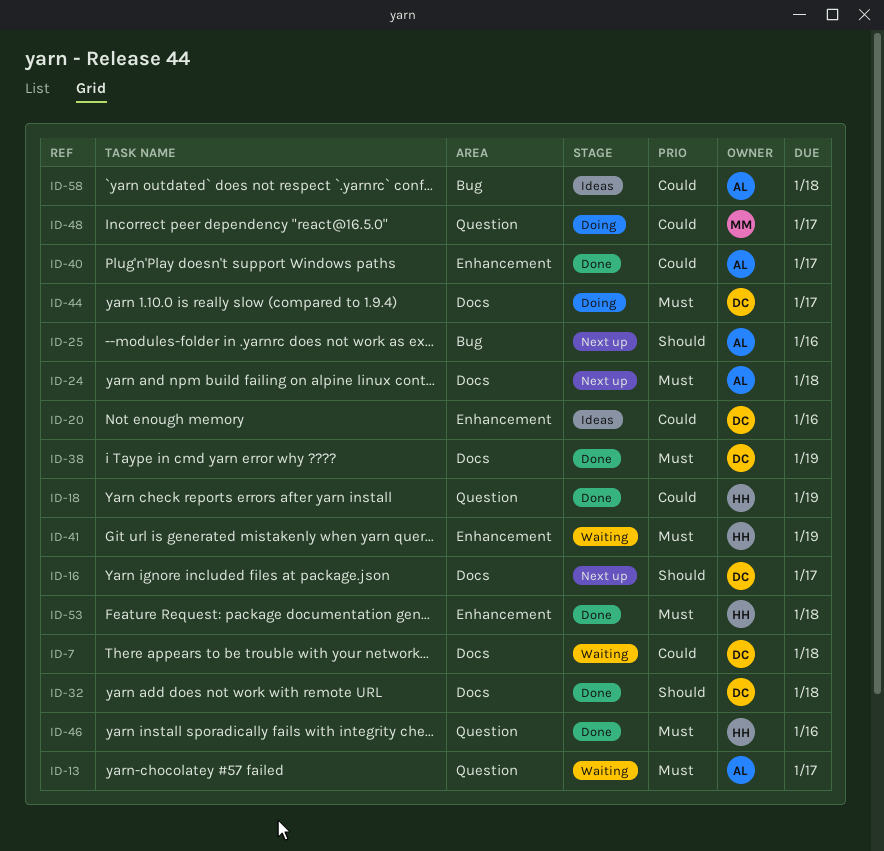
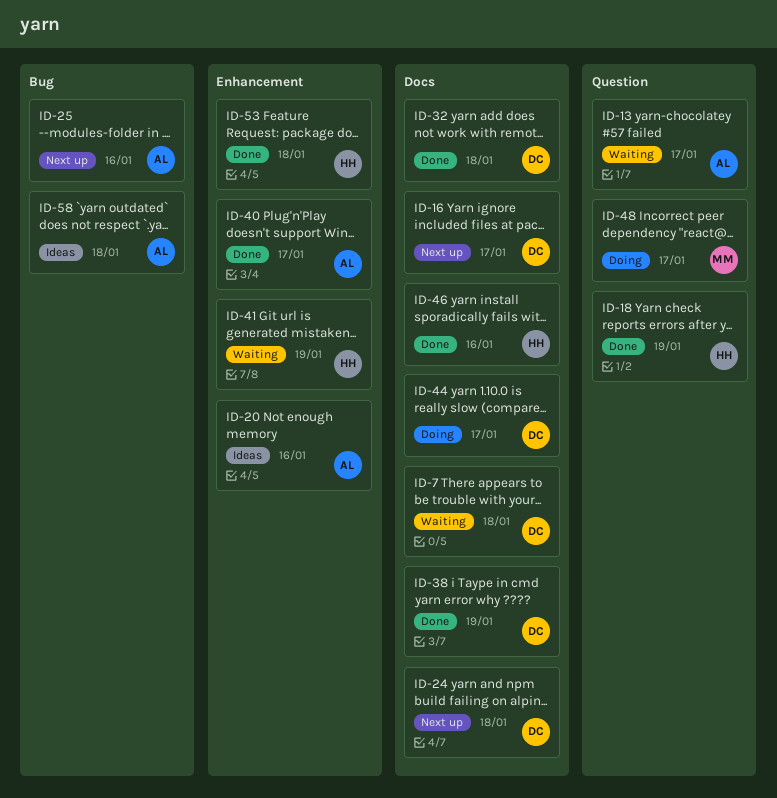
ID-20, owner: DC -> AL
ID-24, owner: AL -> DC
ID-46, label: Question -> Docs

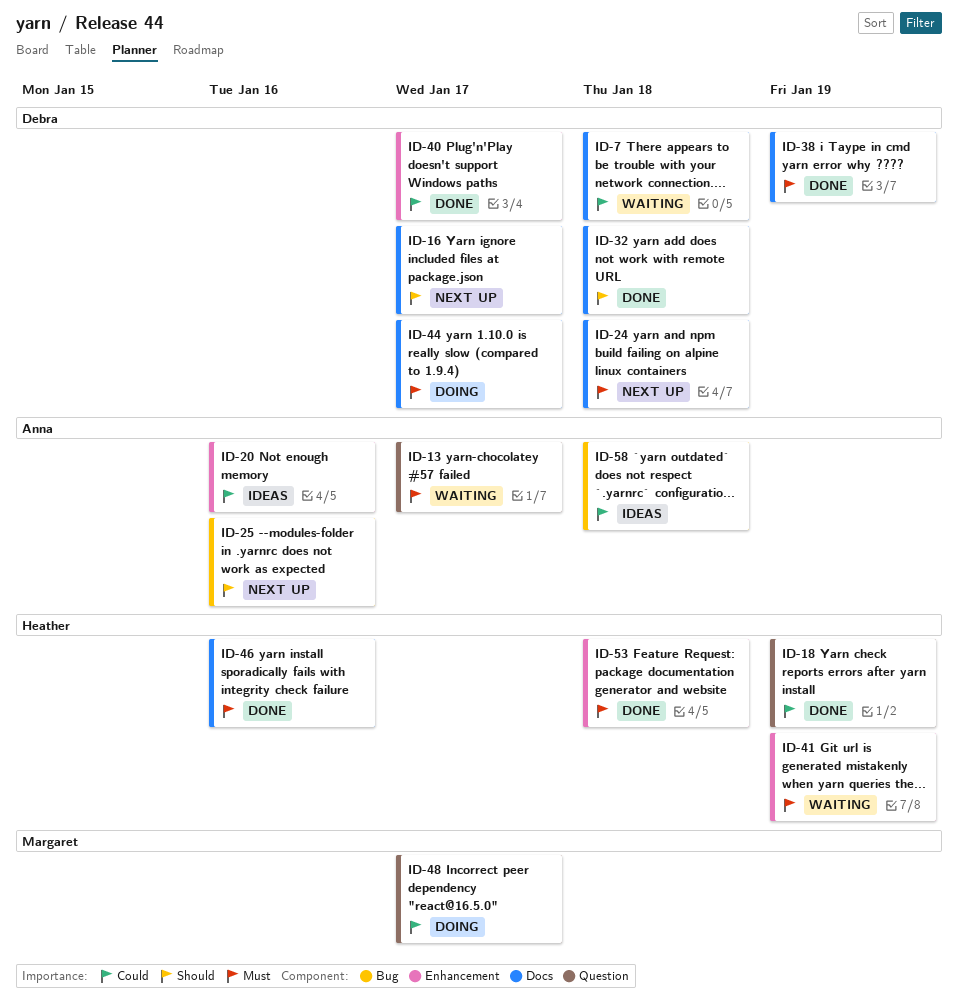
ID-40, owner: Anna -> Debra

